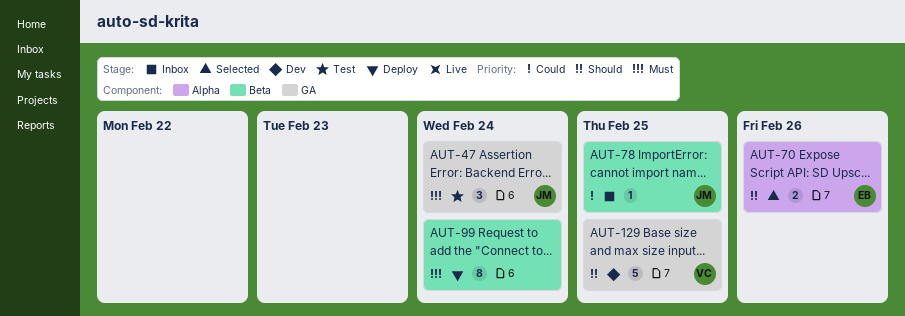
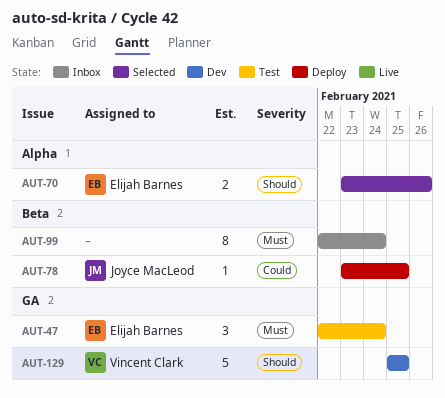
AUT-47, owner: Joyce MacLeod -> Elijah Barnes
AUT-78, status: Inbox -> Deploy
AUT-99, status: Deploy -> Inbox

